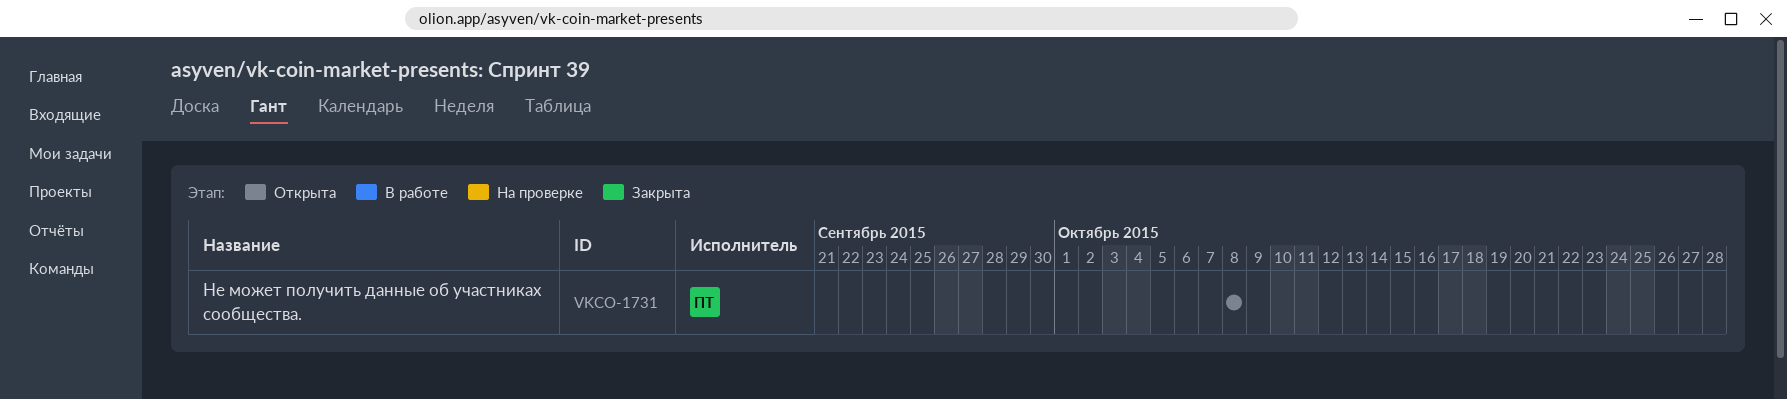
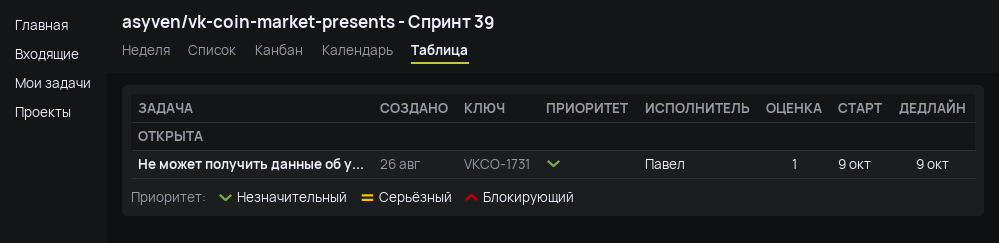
VKCO-1731, start: Oct 8 -> Oct 9
VKCO-1731, due: Oct 8 -> Oct 9

